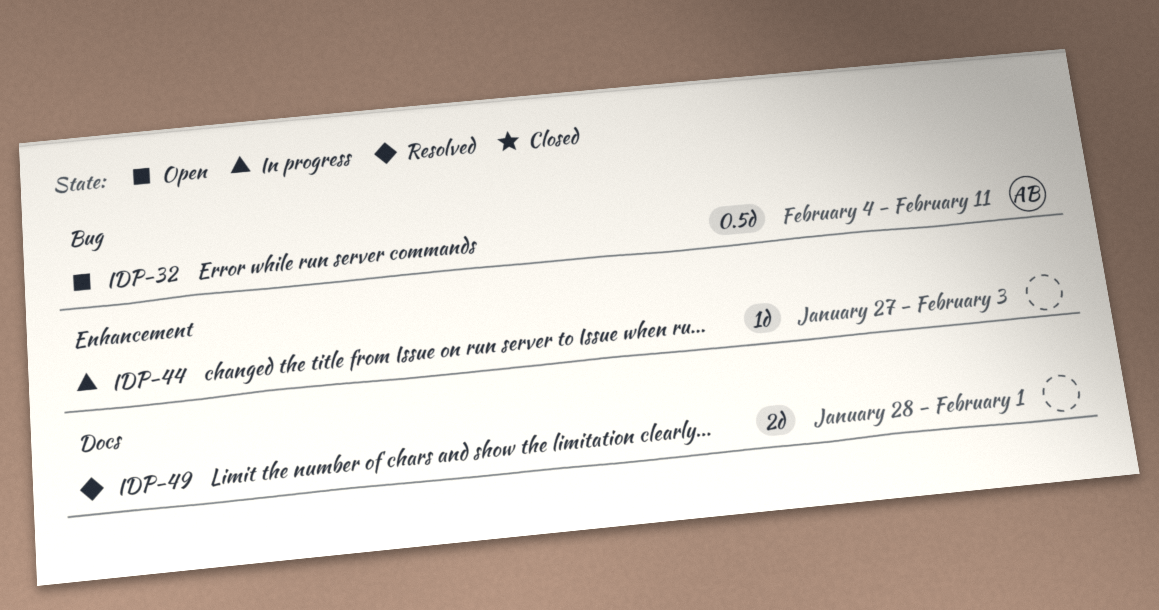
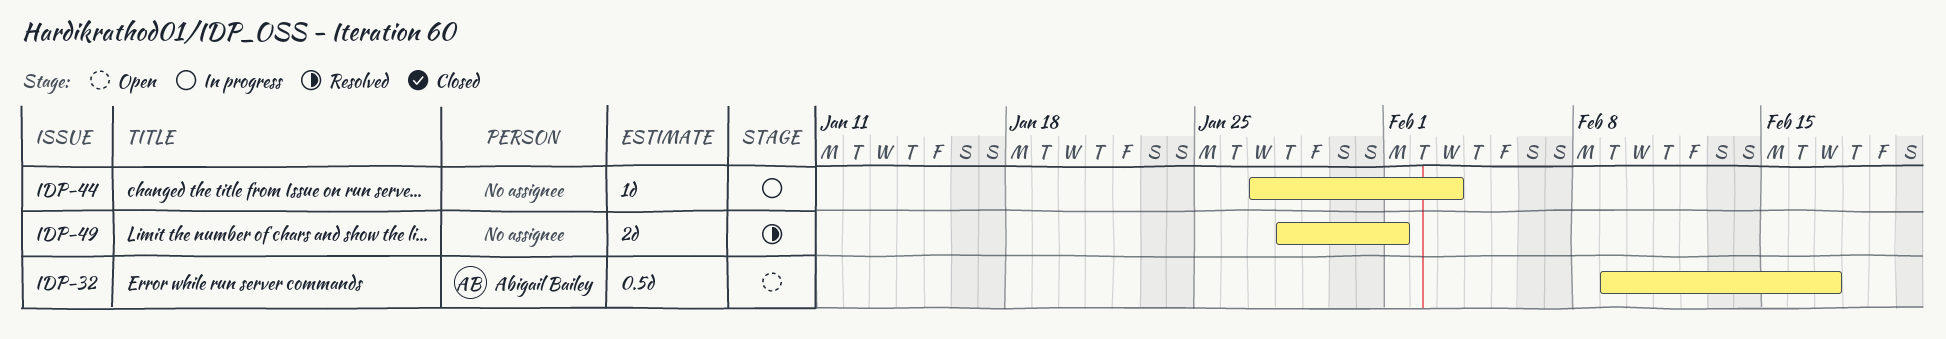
IDP-32, start: Feb 4 -> Feb 9
IDP-32, due: Feb 11 -> Feb 17

